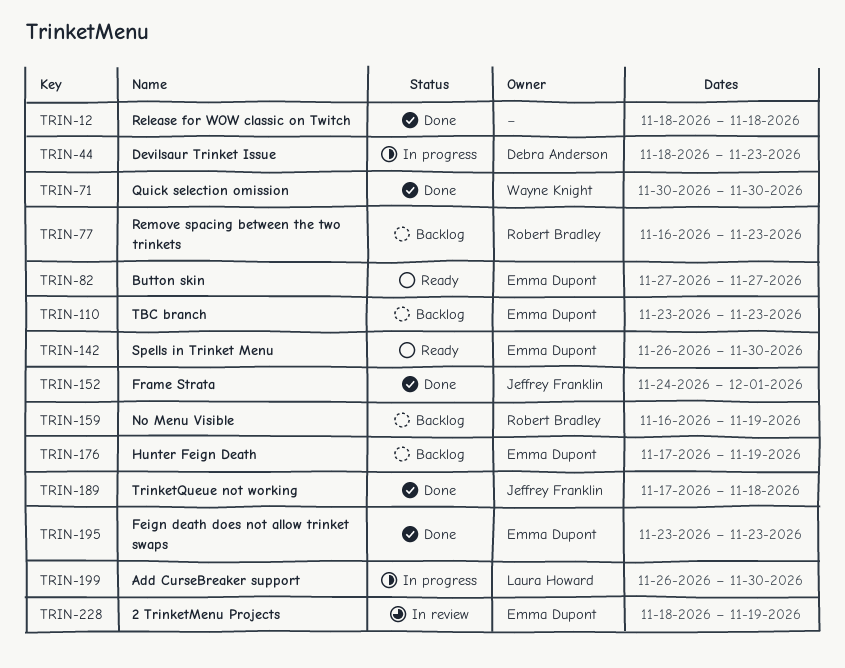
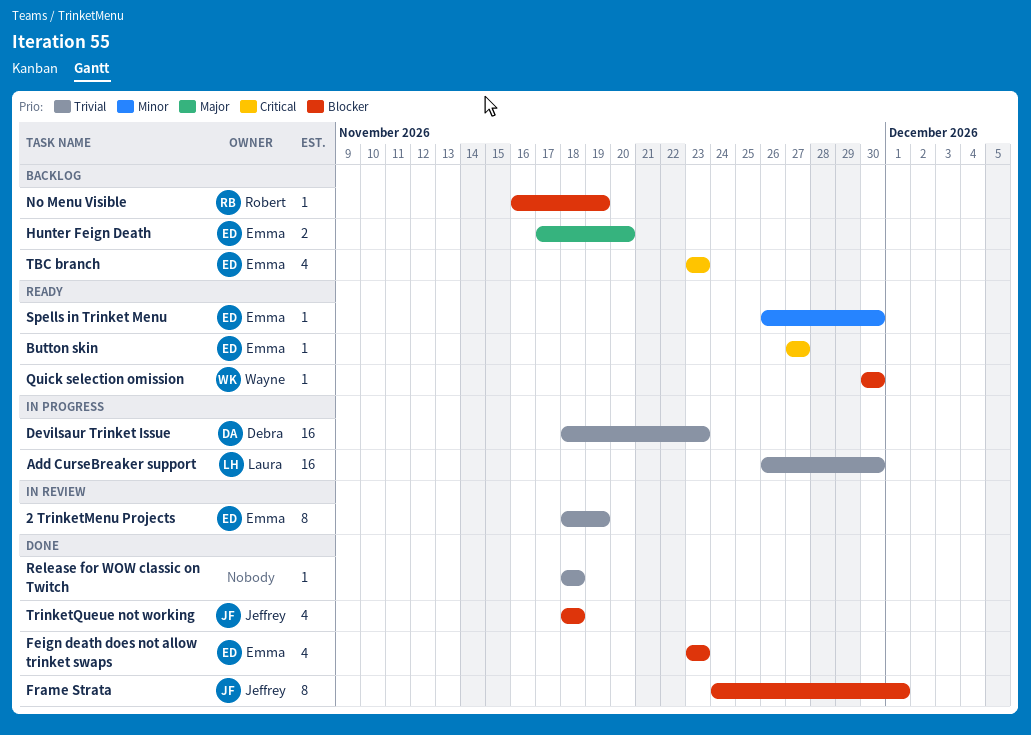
Hunter Feign Death, due: Nov 19 -> Nov 20
Quick selection omission, status: Done -> Ready
Remove spacing between the two trinkets: present -> none
TrinketQueue not working, start: Nov 17 -> Nov 18

